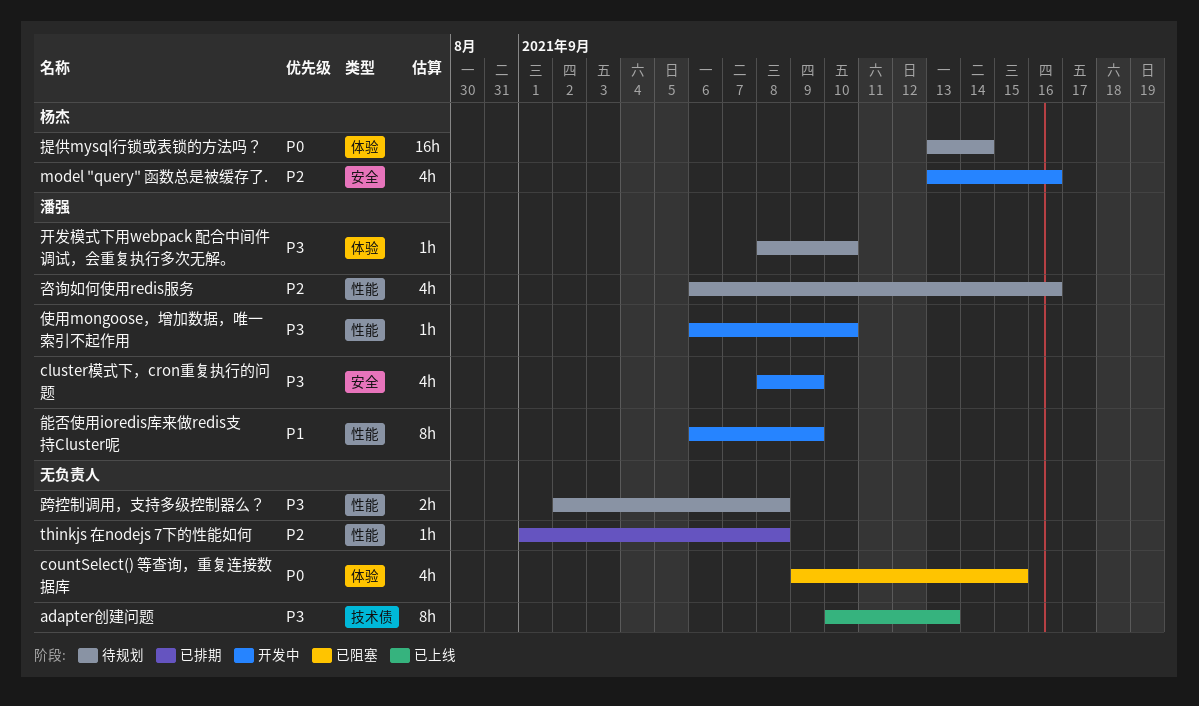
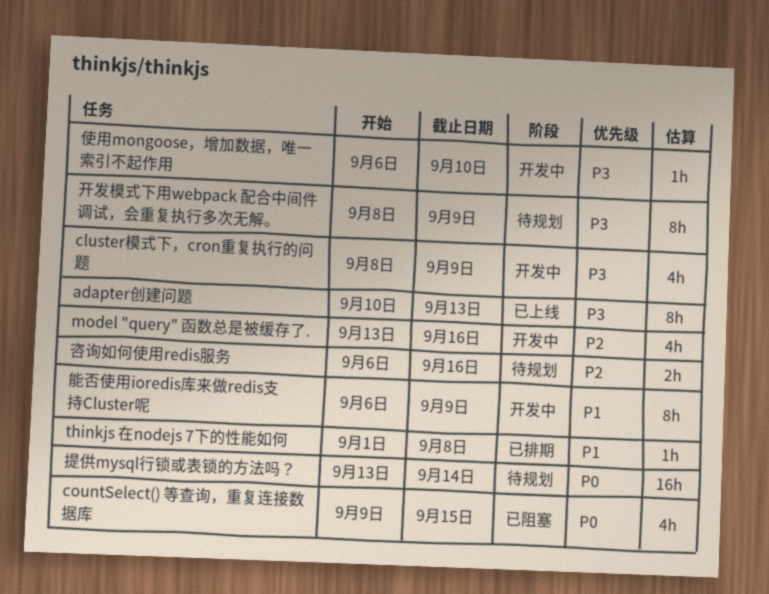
thinkjs 在nodejs 7下的性能如何, priority: P2 -> P1
咨询如何使用redis服务, estimate: 4h -> 2h
开发模式下用webpack 配合中间件调试，会重复执行多次无解。, estimate: 1h -> 8h
开发模式下用webpack 配合中间件调试，会重复执行多次无解。, due: Sep 10 -> Sep 9
跨控制调用，支持多级控制器么？: present -> none

